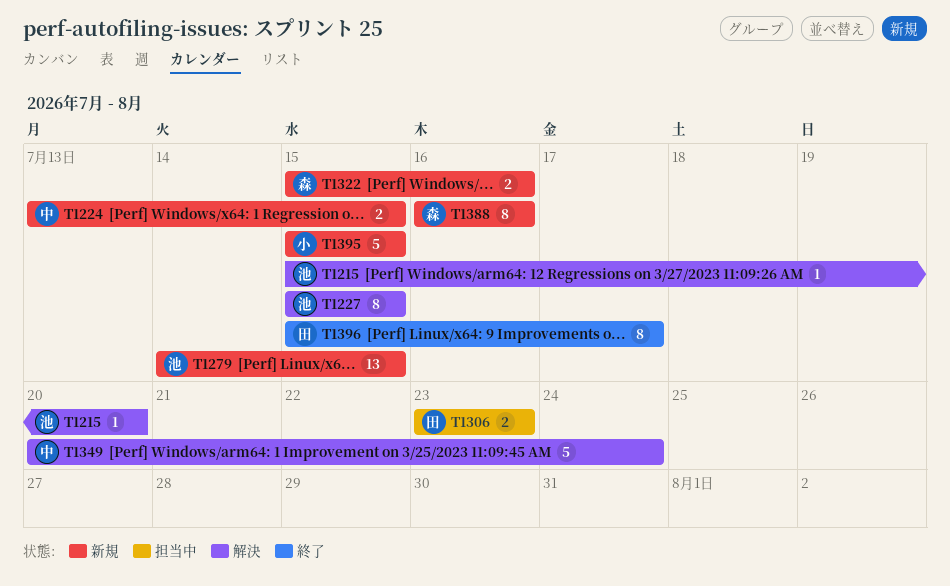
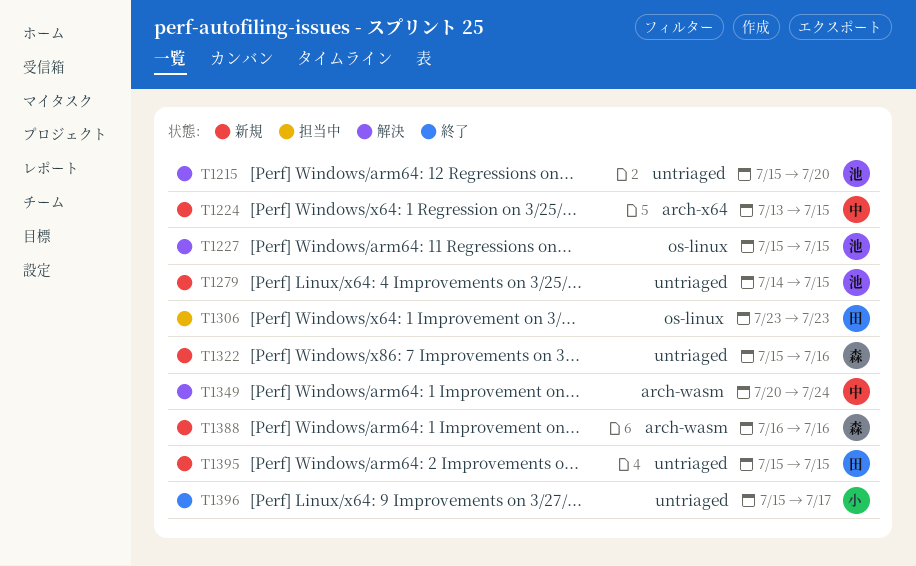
T1395, owner: 小 -> 田
T1396, owner: 田 -> 小

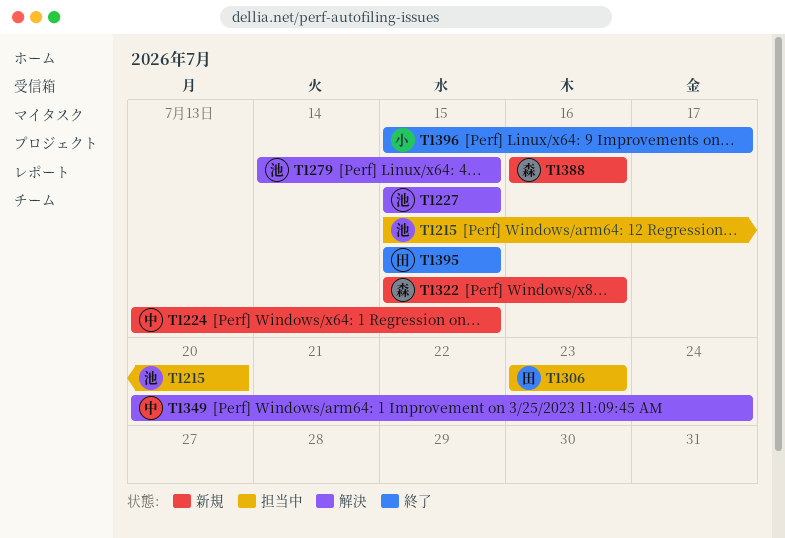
T1215, status: 解決 -> 担当中
T1279, status: 新規 -> 解決
T1395, status: 新規 -> 終了

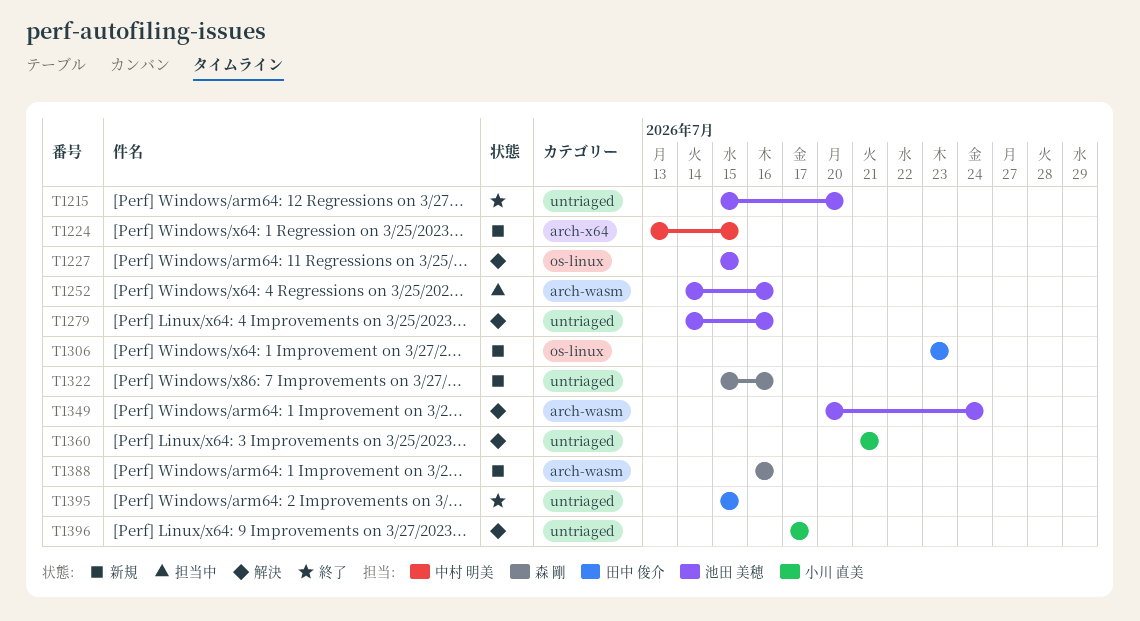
T1215, status: 担当中 -> 終了
T1252: none -> present
T1279, due: Jul 15 -> Jul 16
T1306, status: 担当中 -> 新規
T1349, owner: 中村 明美 -> 池田 美穂
T1360: none -> present
T1396, status: 終了 -> 解決
T1396, start: Jul 15 -> Jul 17

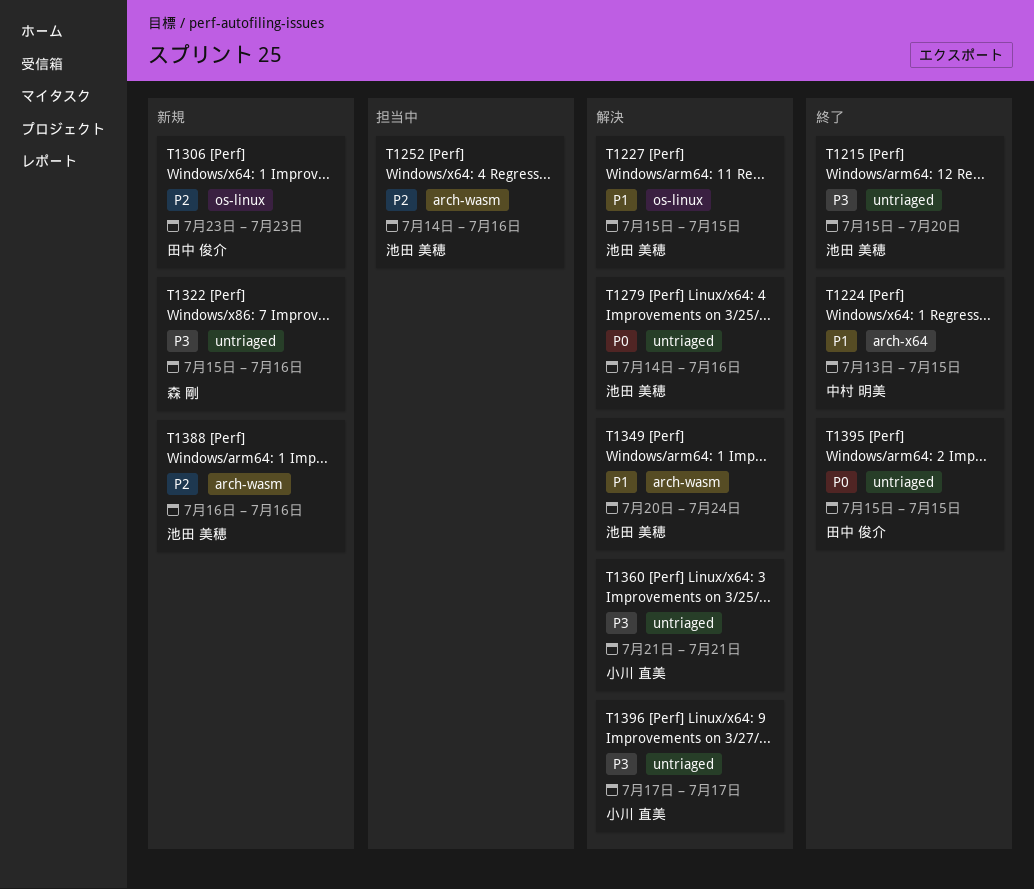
T1224, status: 新規 -> 終了
T1388, owner: 森 剛 -> 池田 美穂

